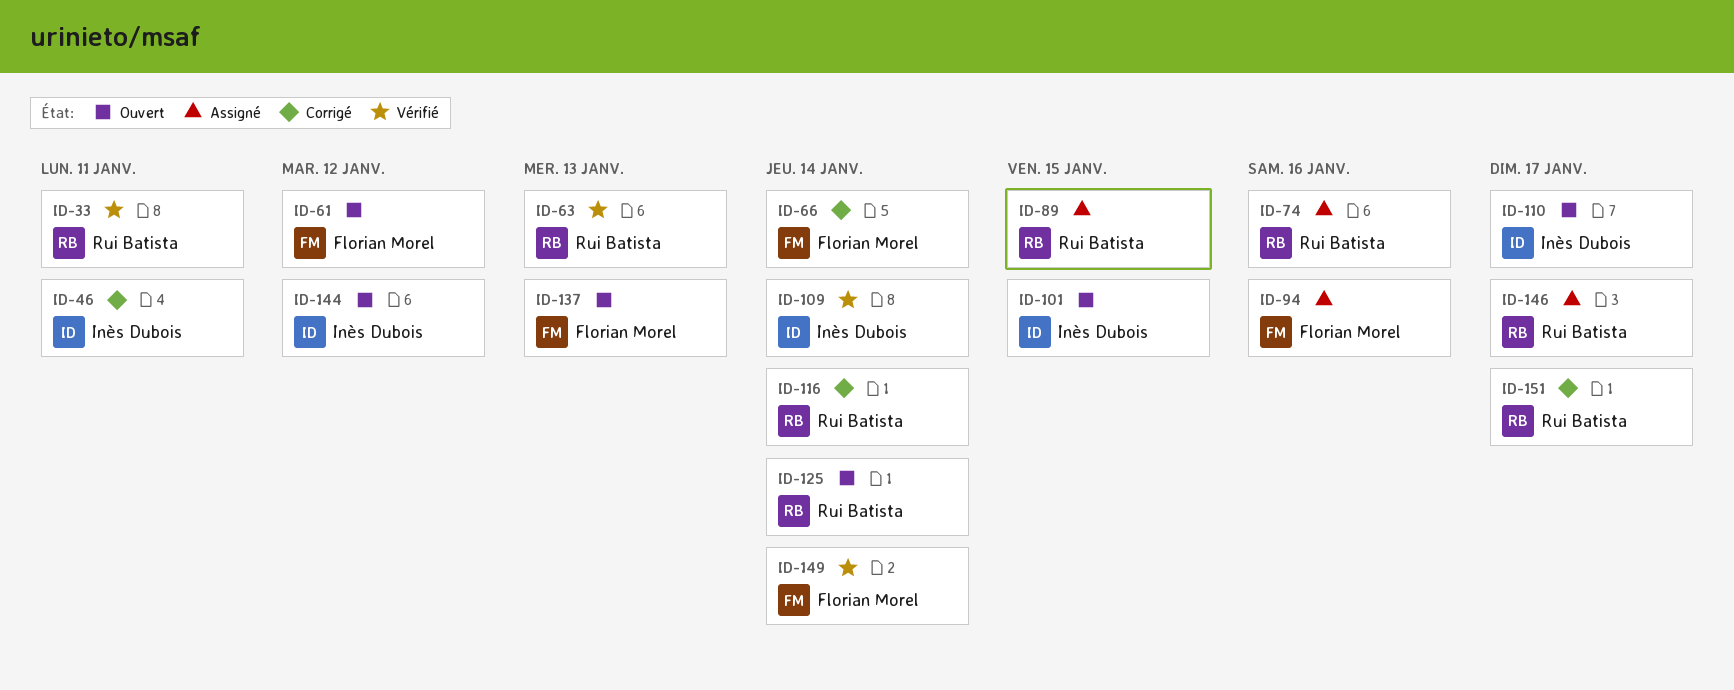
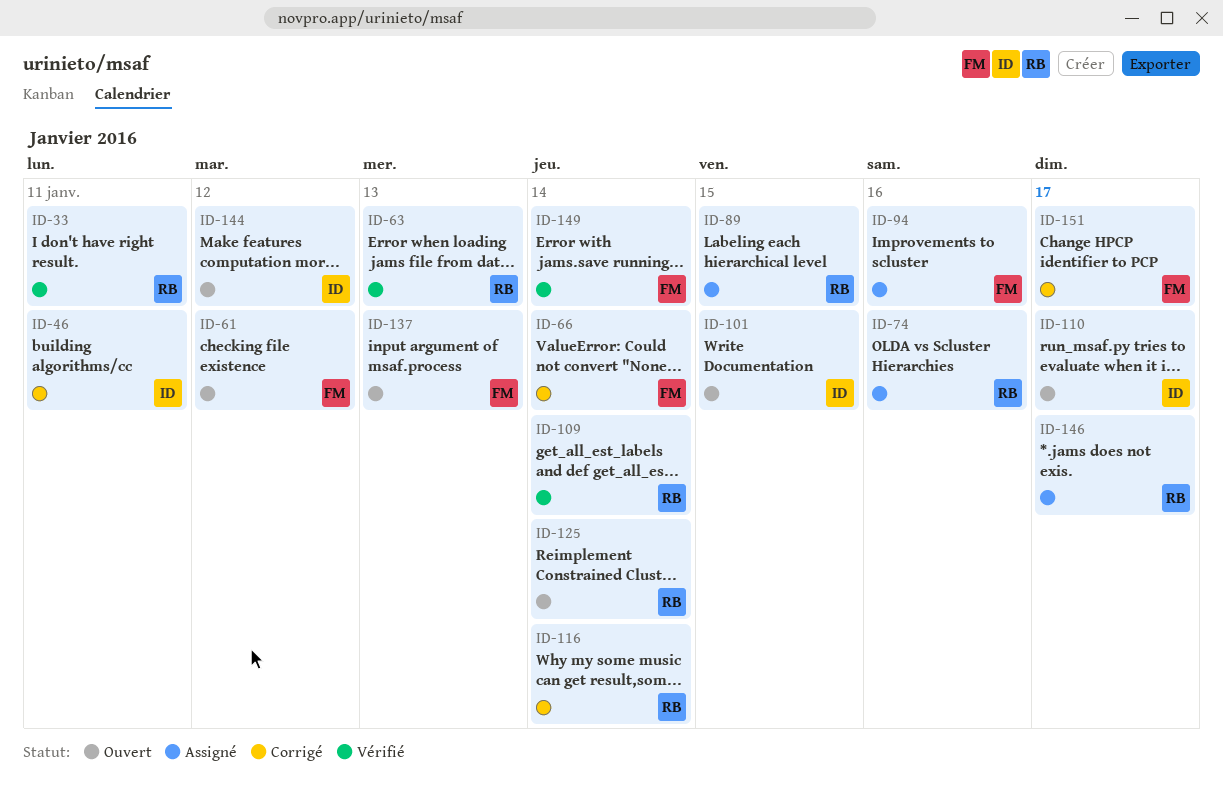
ID-109, owner: Inès Dubois -> Rui Batista
ID-151, owner: Rui Batista -> Florian Morel

